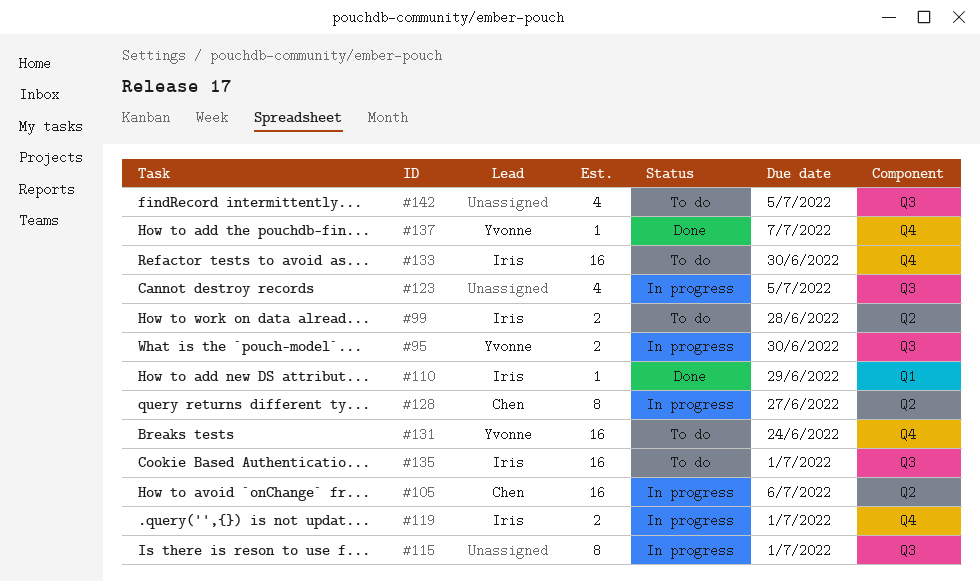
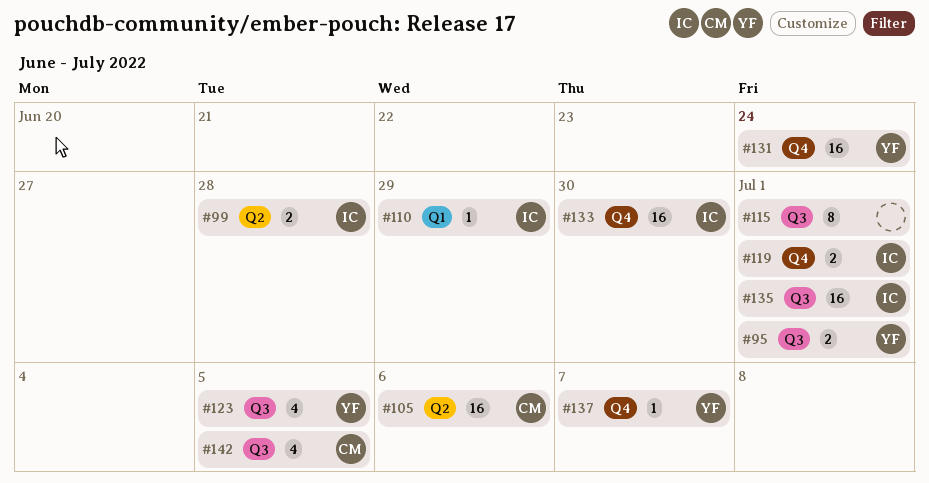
#95, due: Jun 30 -> Jul 1
#123, owner: none -> Yvonne
#128: present -> none
#142, owner: none -> Chen

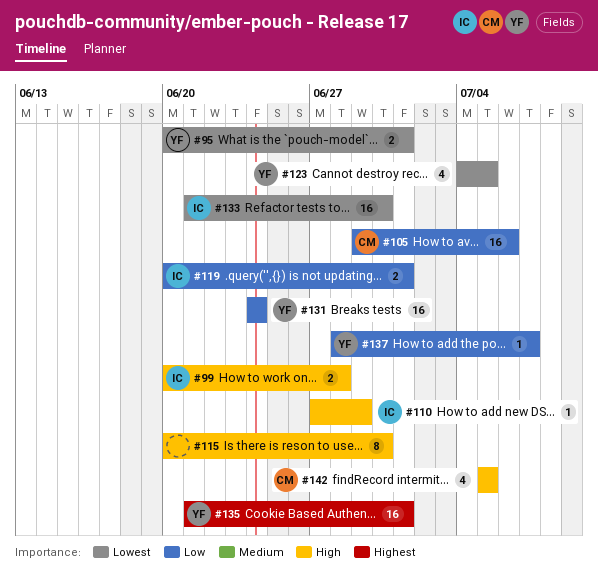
#115, due: Jul 1 -> Jun 30
#135, owner: IC -> YF

